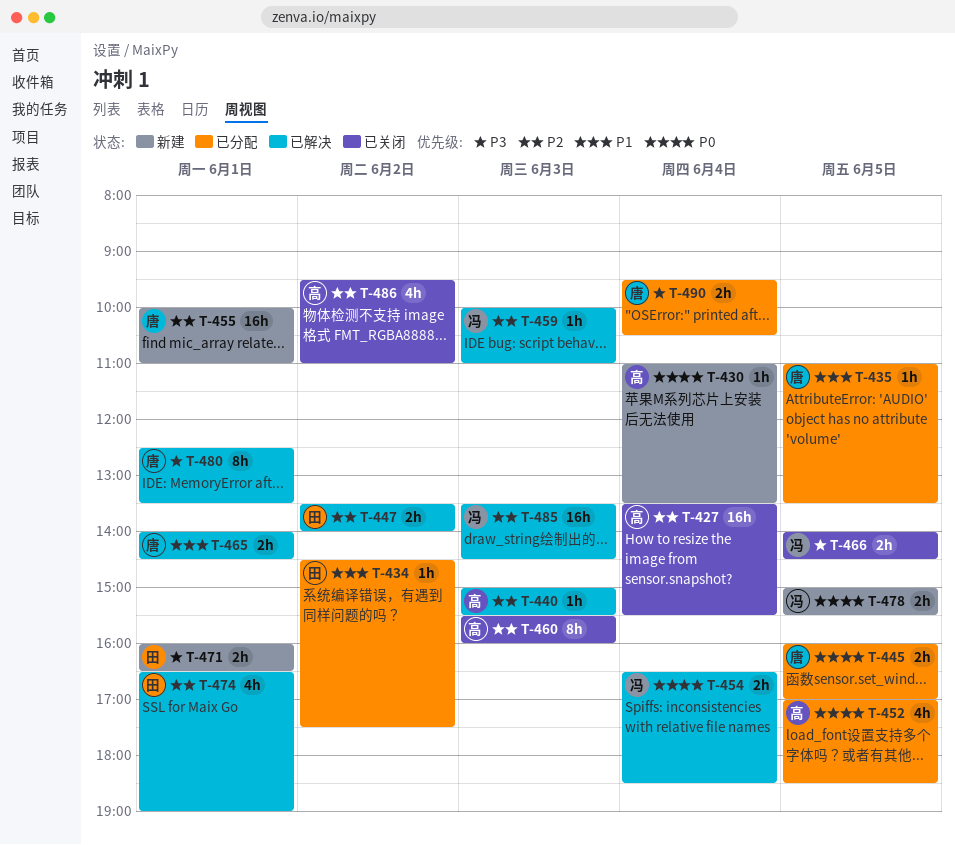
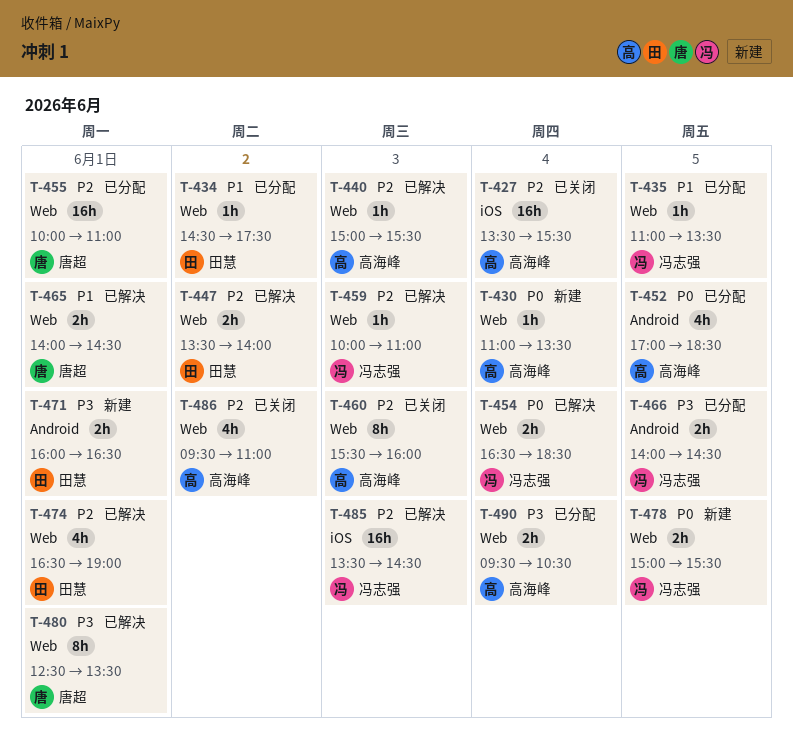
T-435, owner: 唐超 -> 冯志强
T-445: present -> none
T-455, status: 新建 -> 已分配
T-466, status: 已关闭 -> 已分配
T-490, owner: 唐超 -> 高海峰

